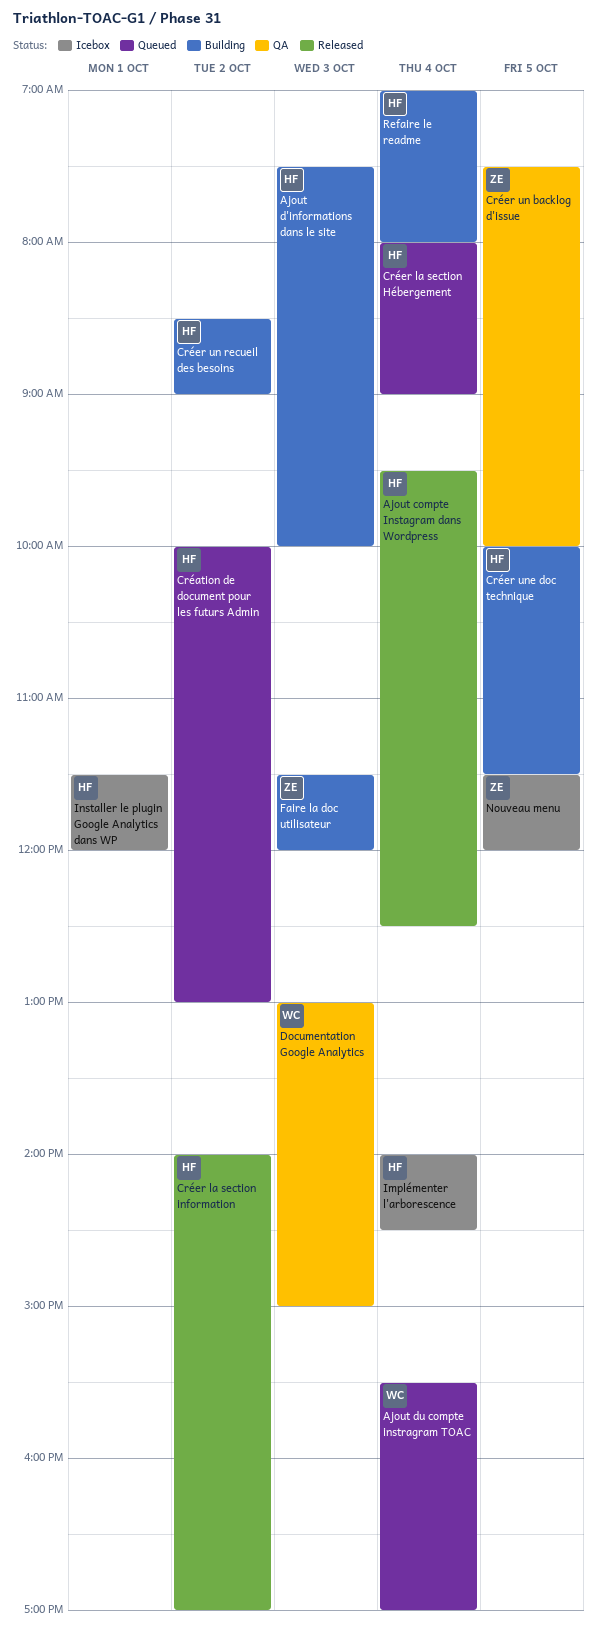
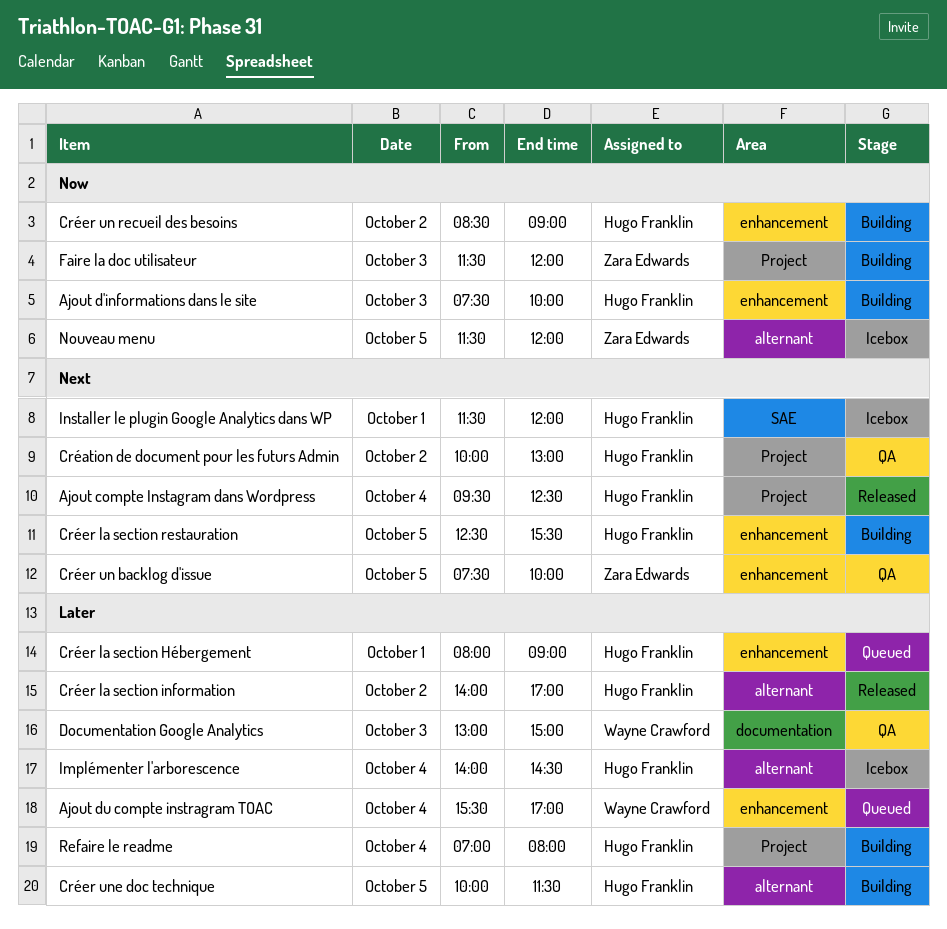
Création de document pour les futurs Admin, status: Queued -> QA
Créer la section Hébergement, day: Oct 4 -> Oct 1
Créer la section restauration: none -> present

